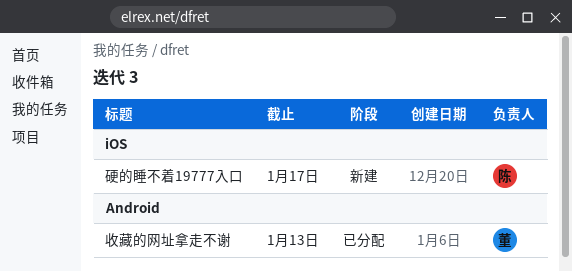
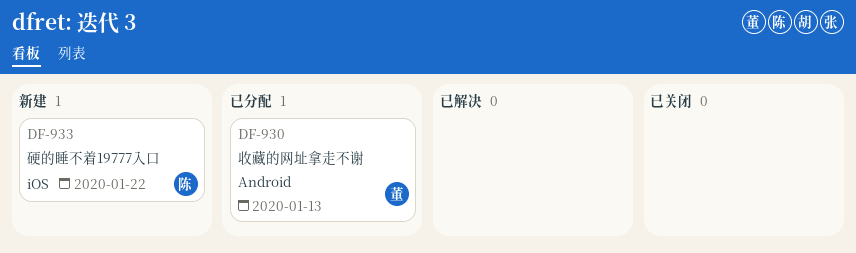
硬的睡不着19777入口, due: Jan 17 -> Jan 22

